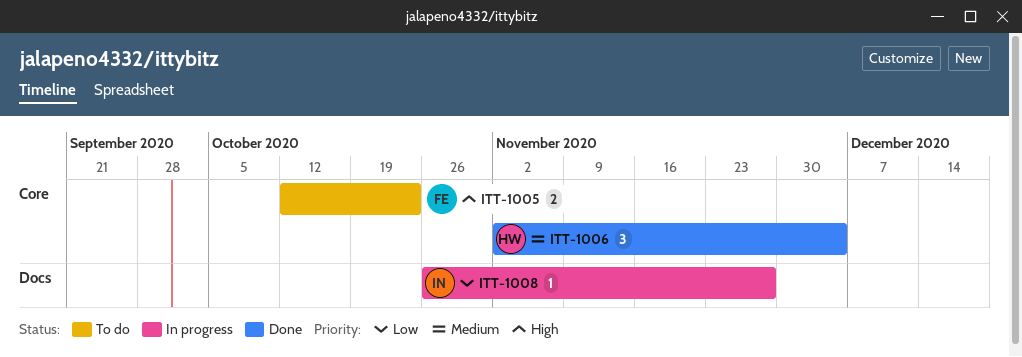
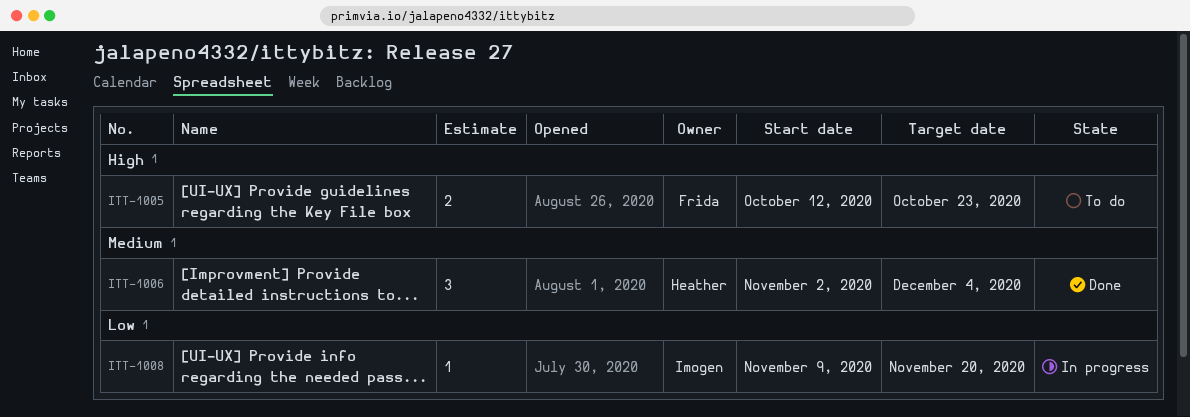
ITT-1008, start: Oct 26 -> Nov 9
ITT-1008, due: Nov 27 -> Nov 20

